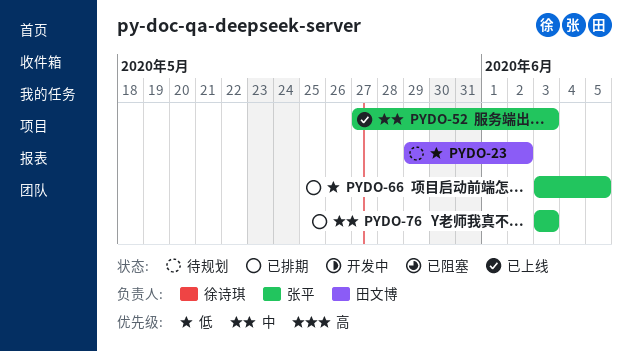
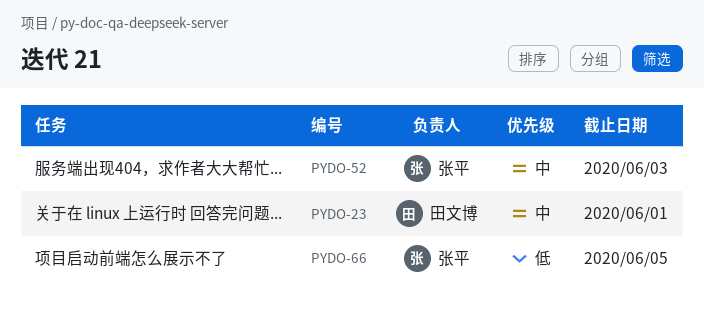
PYDO-23, priority: 低 -> 中
PYDO-23, due: Jun 2 -> Jun 1
PYDO-76: present -> none

